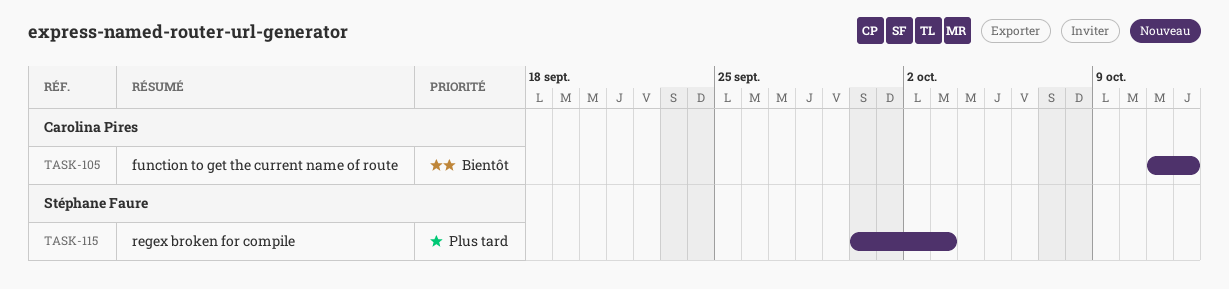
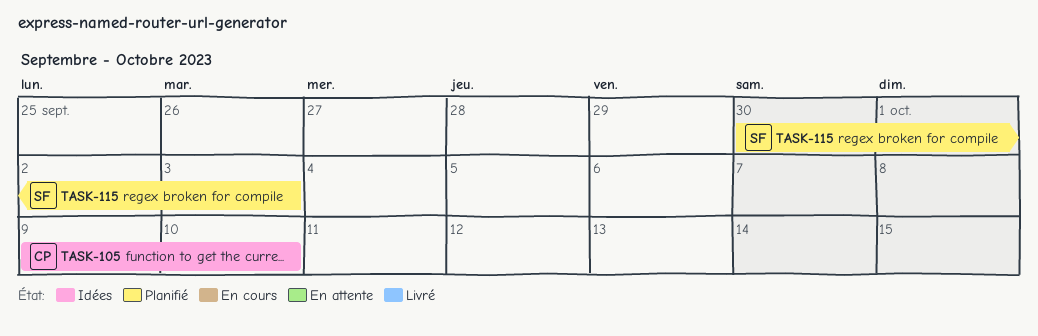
TASK-105, start: Oct 11 -> Oct 9
TASK-105, due: Oct 12 -> Oct 10

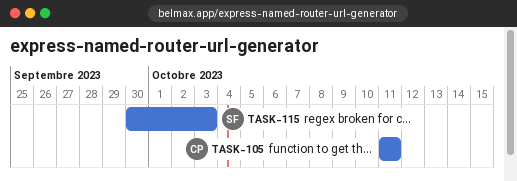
TASK-105, start: Oct 9 -> Oct 11
TASK-105, due: Oct 10 -> Oct 11

